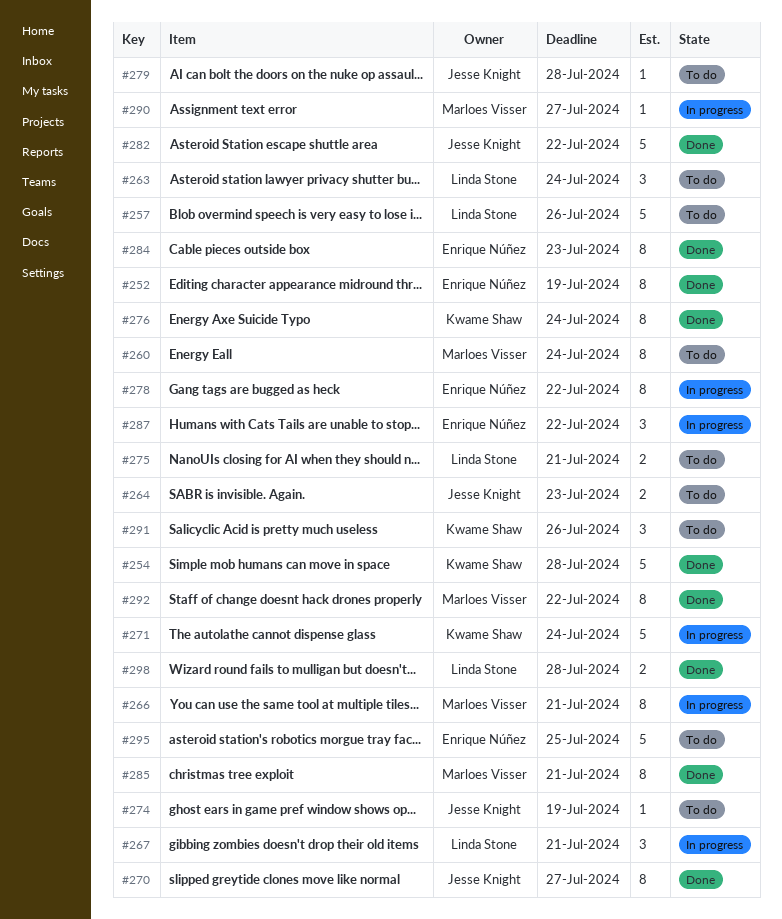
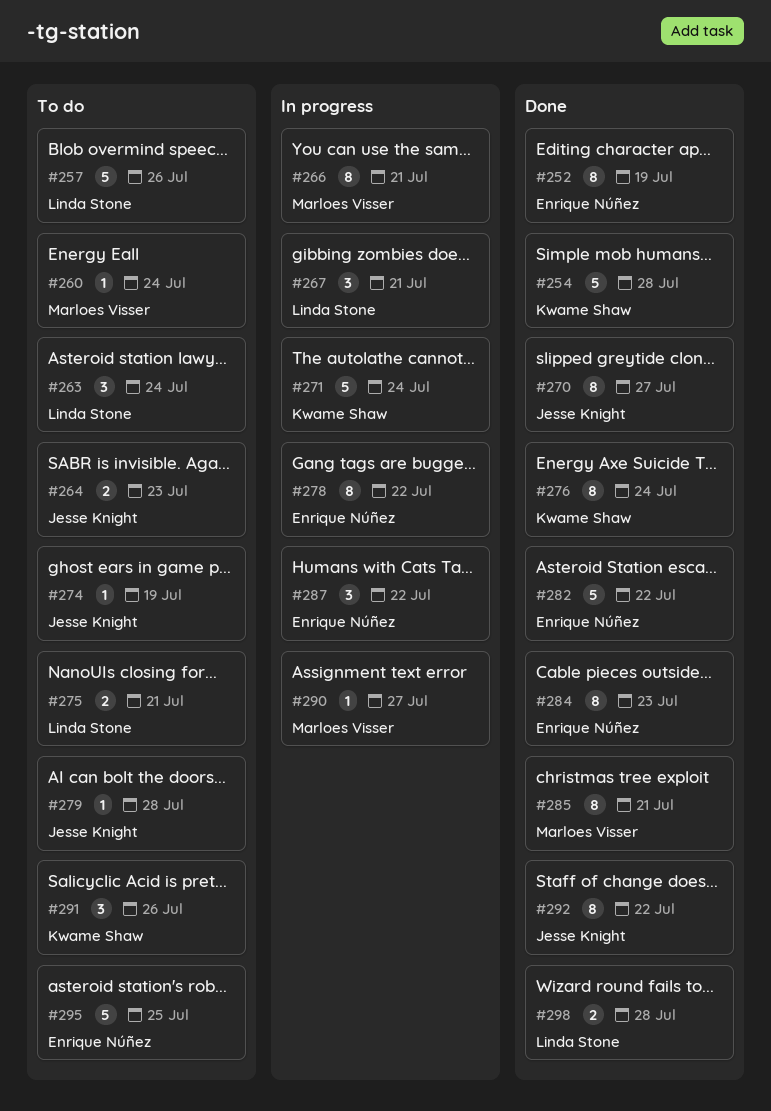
#260, estimate: 8 -> 1
#282, owner: Jesse Knight -> Enrique Núñez
#292, owner: Marloes Visser -> Jesse Knight

